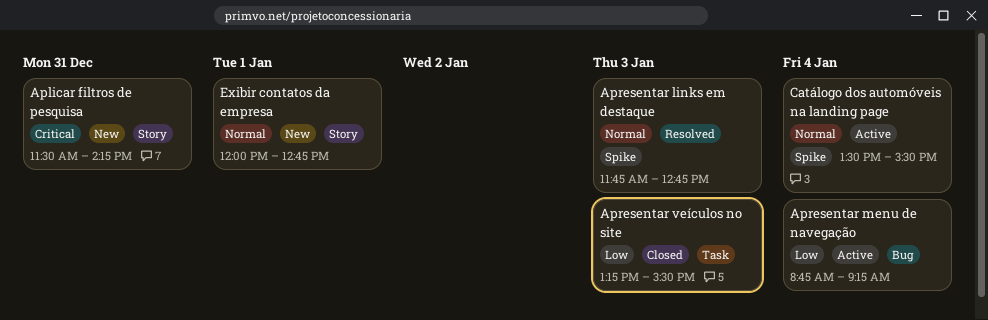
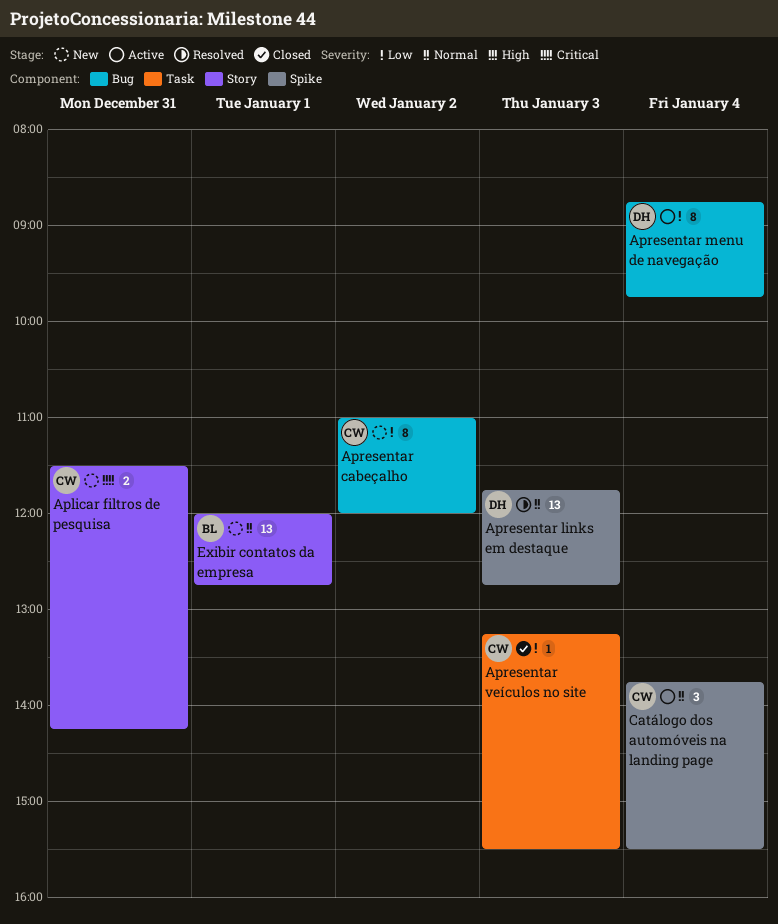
Apresentar cabeçalho: none -> present
Apresentar menu de navegação, ends: 09:15 -> 09:45
Catálogo dos automóveis na landing page, begins: 13:30 -> 13:45

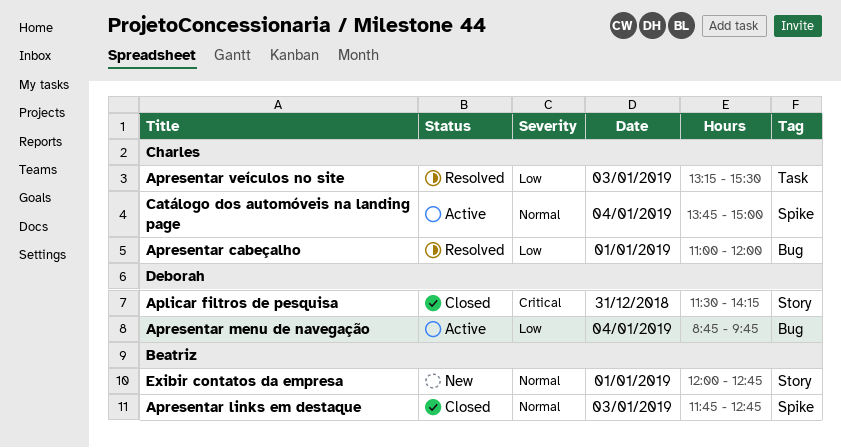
Aplicar filtros de pesquisa, status: New -> Closed
Aplicar filtros de pesquisa, owner: Charles -> Deborah
Apresentar cabeçalho, status: New -> Resolved
Apresentar cabeçalho, day: Jan 2 -> Jan 1
Apresentar links em destaque, status: Resolved -> Closed
Apresentar links em destaque, owner: Deborah -> Beatriz
Apresentar veículos no site, status: Closed -> Resolved
Catálogo dos automóveis na landing page, ends: 15:30 -> 15:00

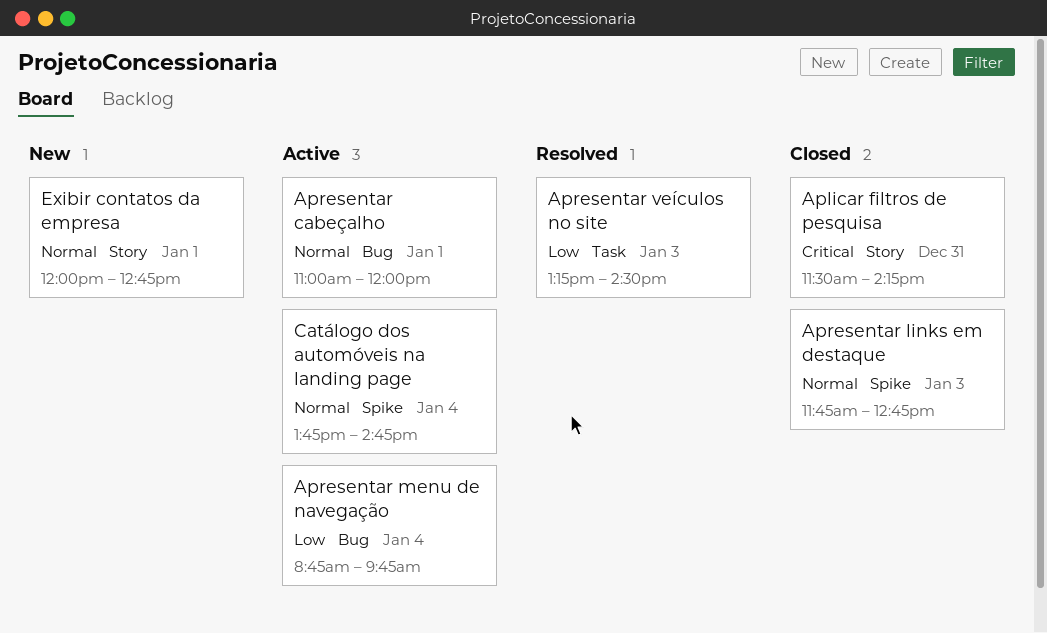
Apresentar cabeçalho, status: Resolved -> Active
Apresentar cabeçalho, priority: Low -> Normal
Apresentar veículos no site, ends: 15:30 -> 14:30
Catálogo dos automóveis na landing page, ends: 15:00 -> 14:45

